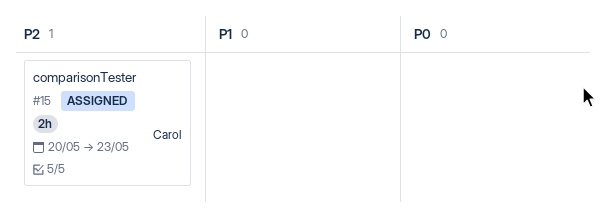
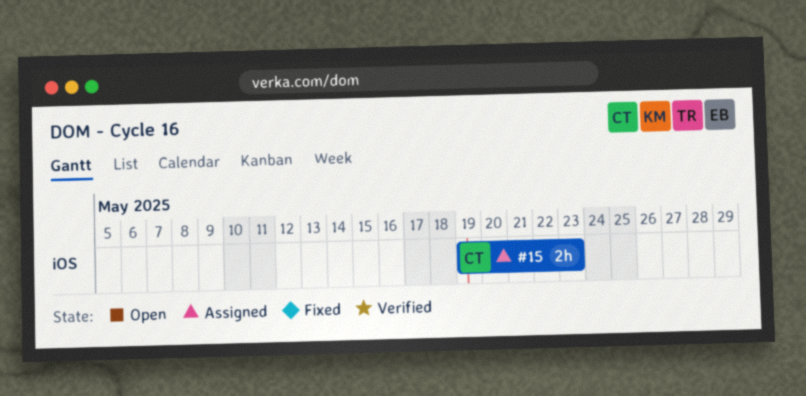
#15, start: May 20 -> May 19

